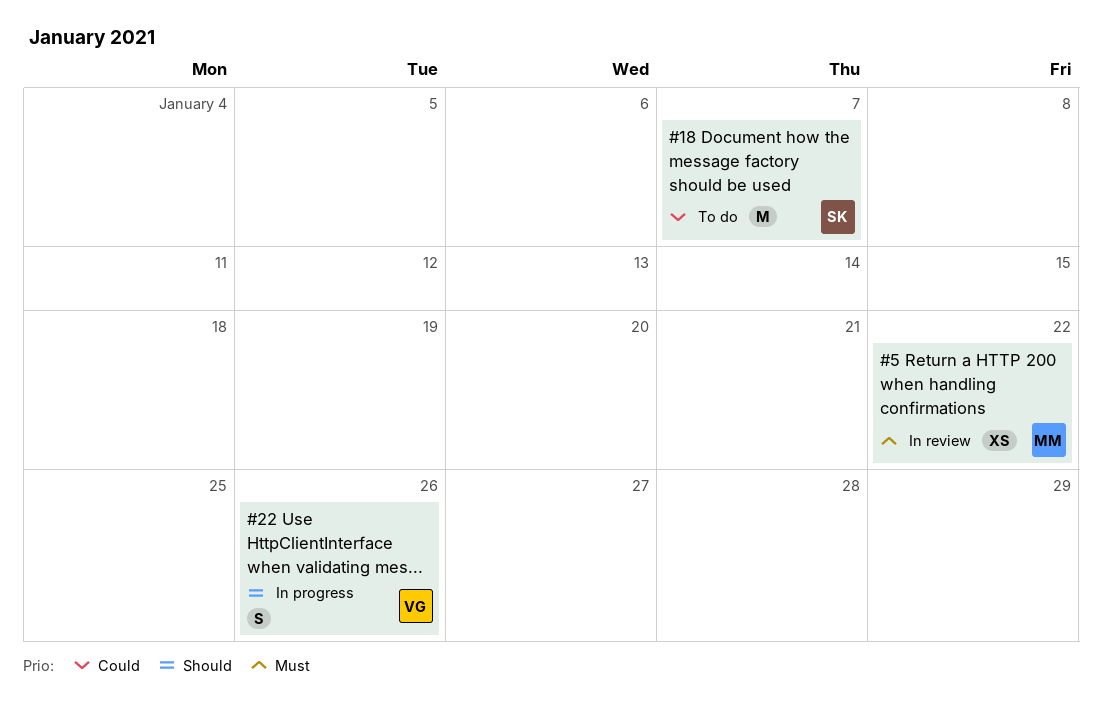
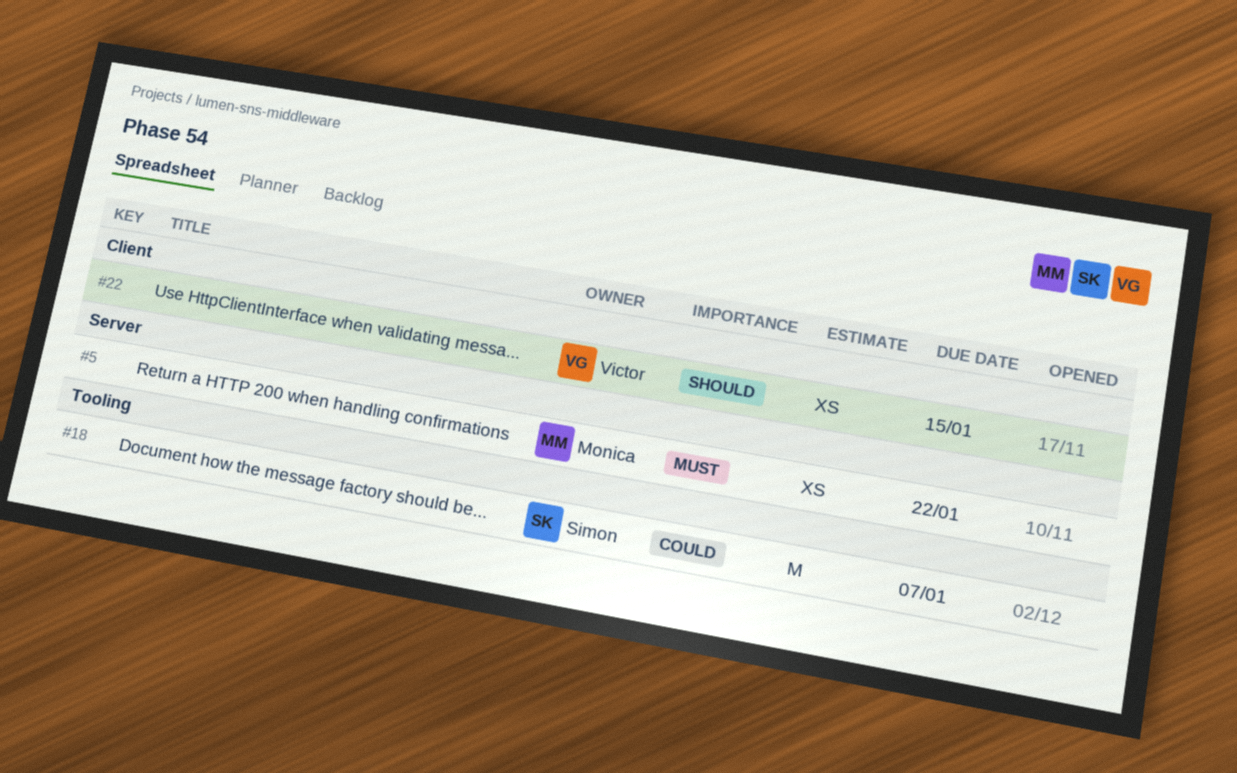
#22, estimate: S -> XS
#22, due: Jan 26 -> Jan 15

